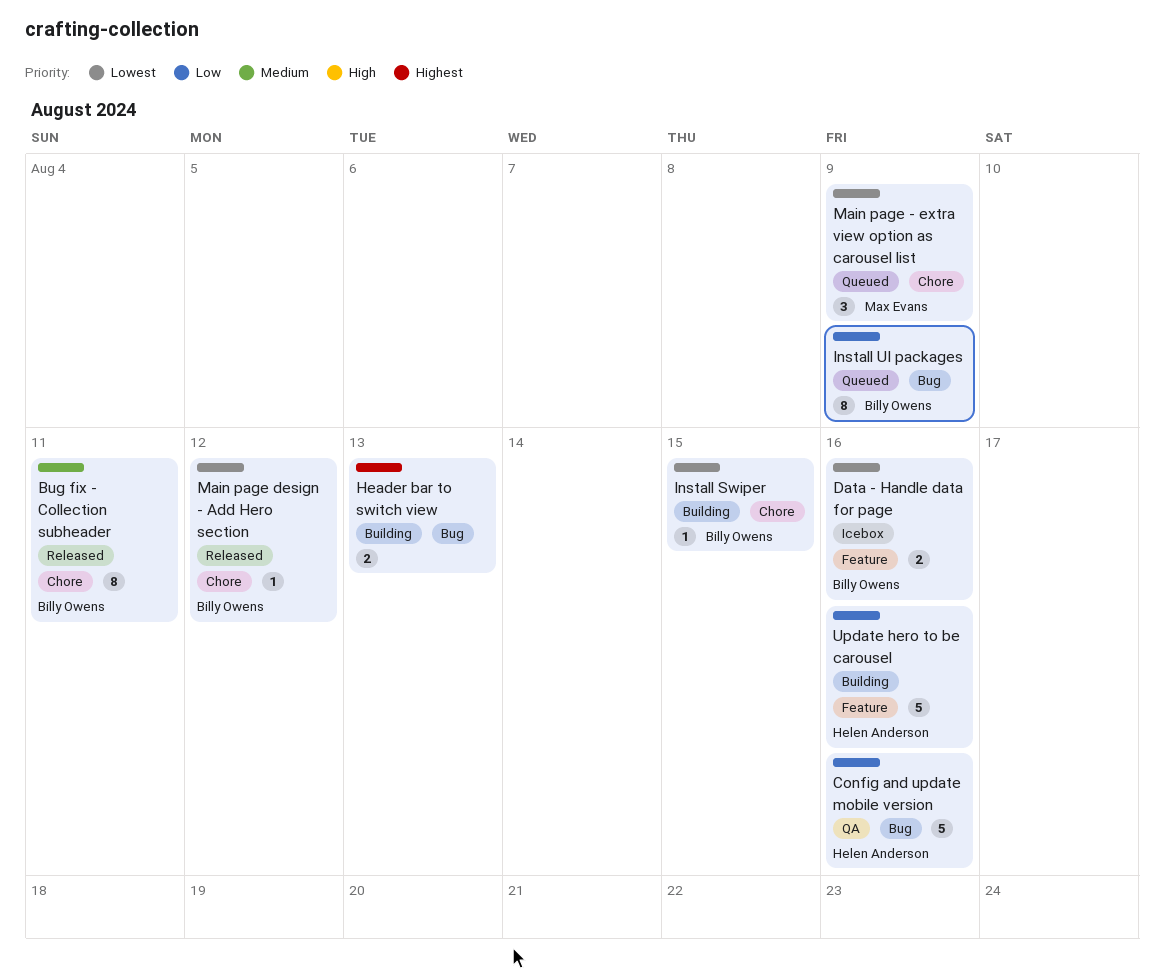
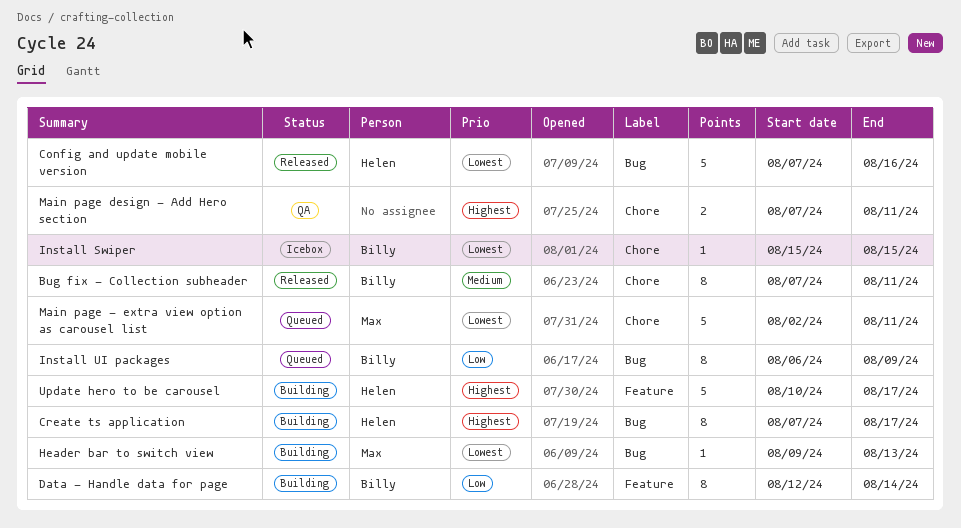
Config and update mobile version, status: QA -> Released
Config and update mobile version, priority: Low -> Lowest
Create ts application: none -> present
Data - Handle data for page, status: Icebox -> Building
Data - Handle data for page, priority: Lowest -> Low
Data - Handle data for page, estimate: 2 -> 8
Data - Handle data for page, due: Aug 16 -> Aug 14
Header bar to switch view, owner: none -> Max Evans
Header bar to switch view, priority: Highest -> Lowest
Header bar to switch view, estimate: 2 -> 1
Install Swiper, status: Building -> Icebox
Main page - extra view option as carousel list, estimate: 3 -> 5
Main page - extra view option as carousel list, due: Aug 9 -> Aug 11
Main page design - Add Hero section, status: Released -> QA
Main page design - Add Hero section, owner: Billy Owens -> none
Main page design - Add Hero section, priority: Lowest -> Highest
Main page design - Add Hero section, estimate: 1 -> 2
Main page design - Add Hero section, due: Aug 12 -> Aug 11
Update hero to be carousel, priority: Low -> Highest
Update hero to be carousel, due: Aug 16 -> Aug 17

